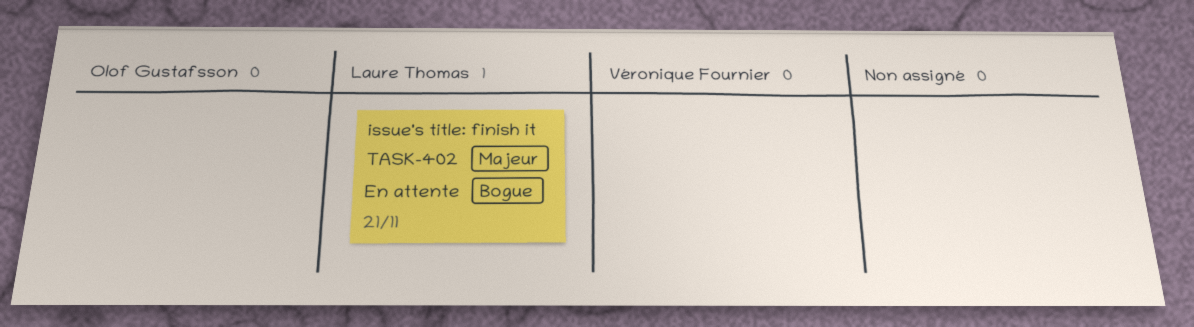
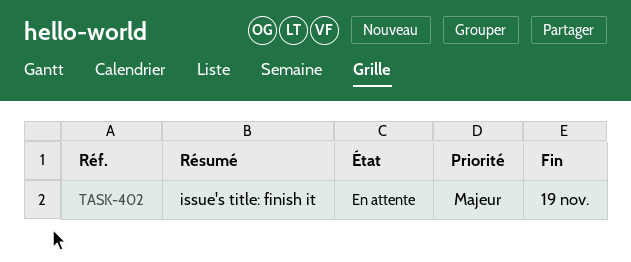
TASK-402, due: Nov 21 -> Nov 19

